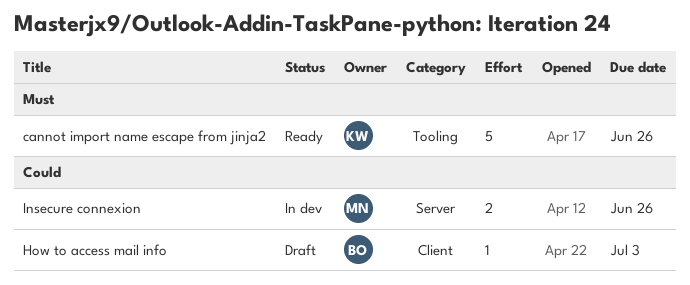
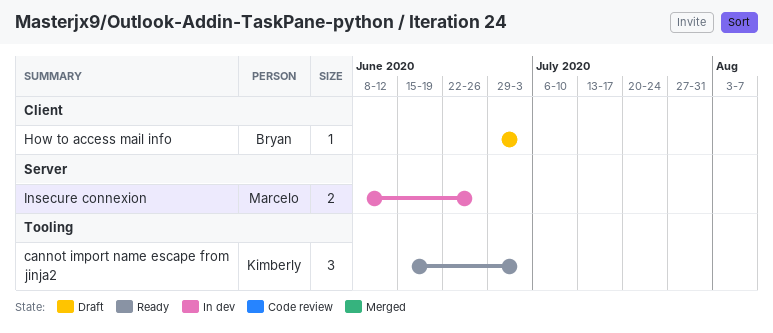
cannot import name escape from jinja2, estimate: 5 -> 3
cannot import name escape from jinja2, due: Jun 26 -> Jul 3

